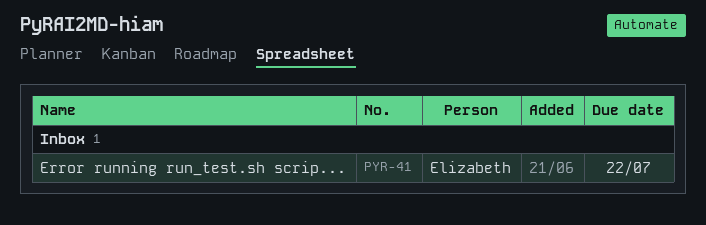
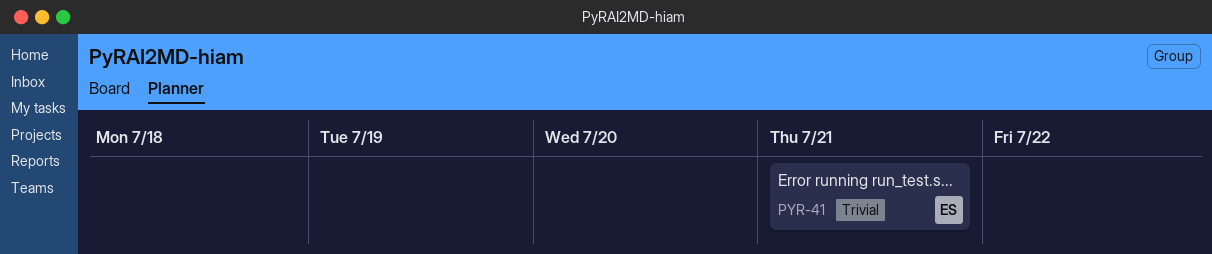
PYR-41, due: Jul 22 -> Jul 21

